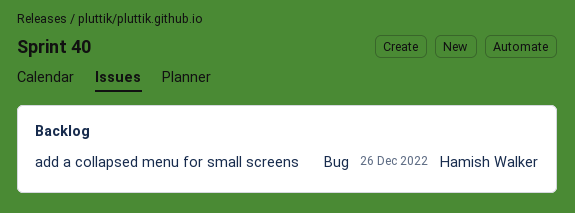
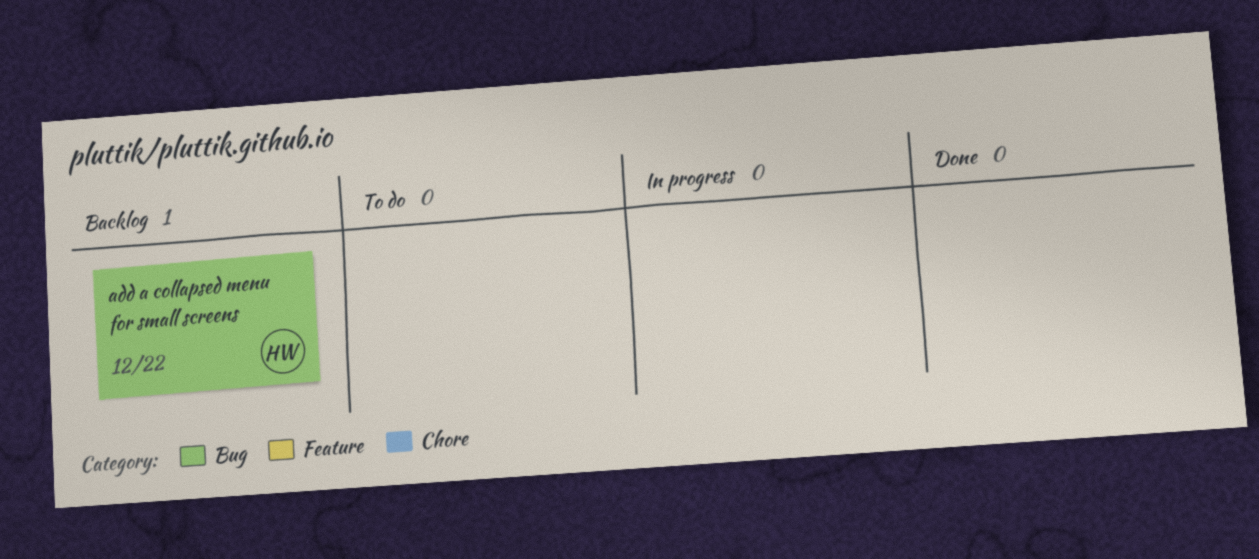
add a collapsed menu for small screens, due: Dec 26 -> Dec 22

